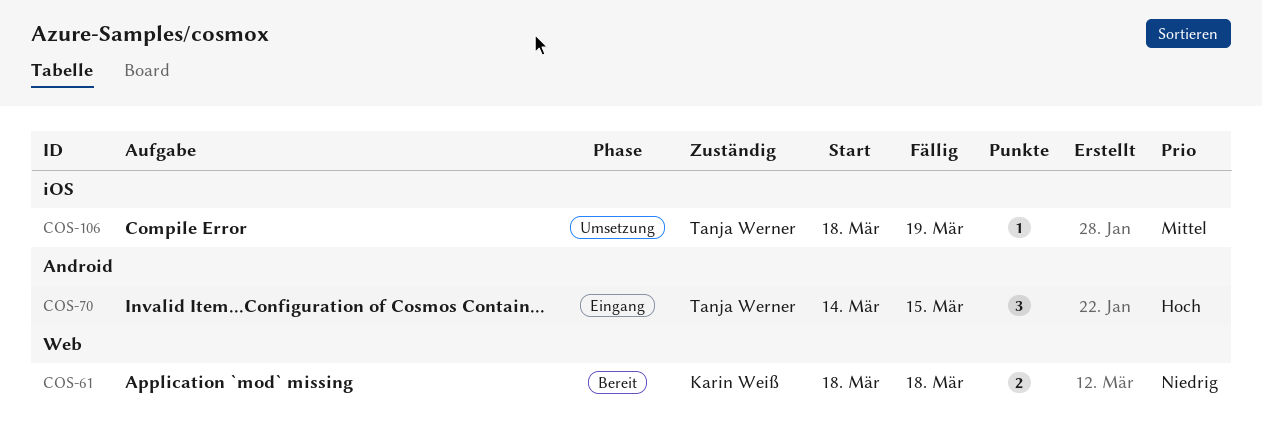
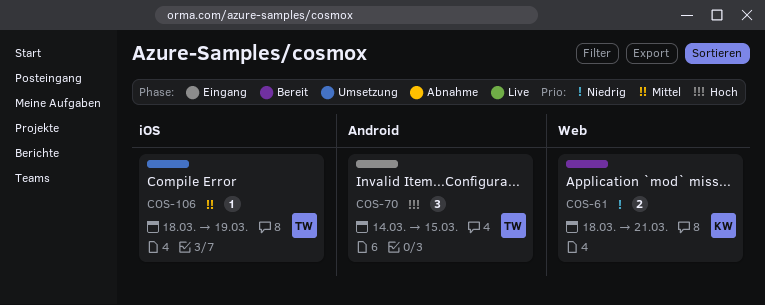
COS-61, due: Mar 18 -> Mar 21

